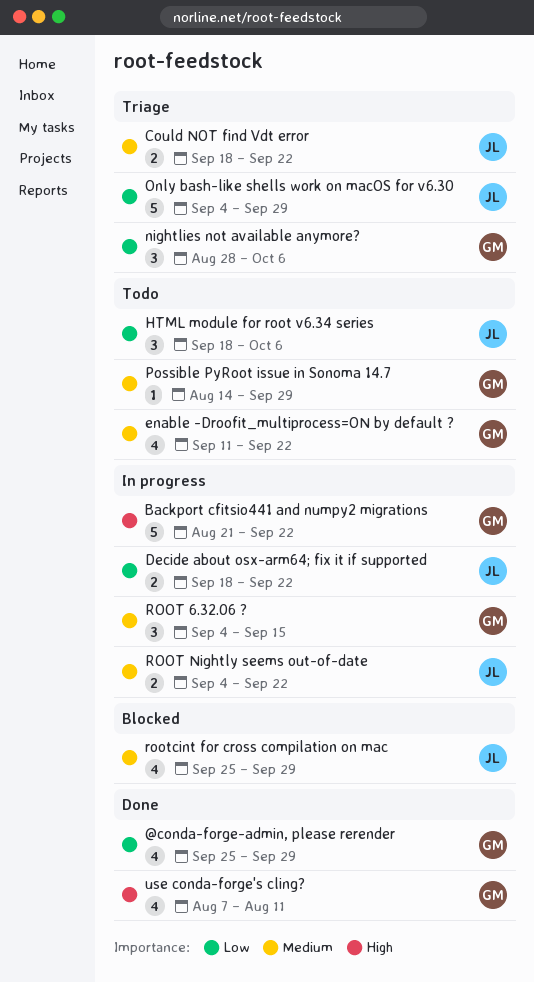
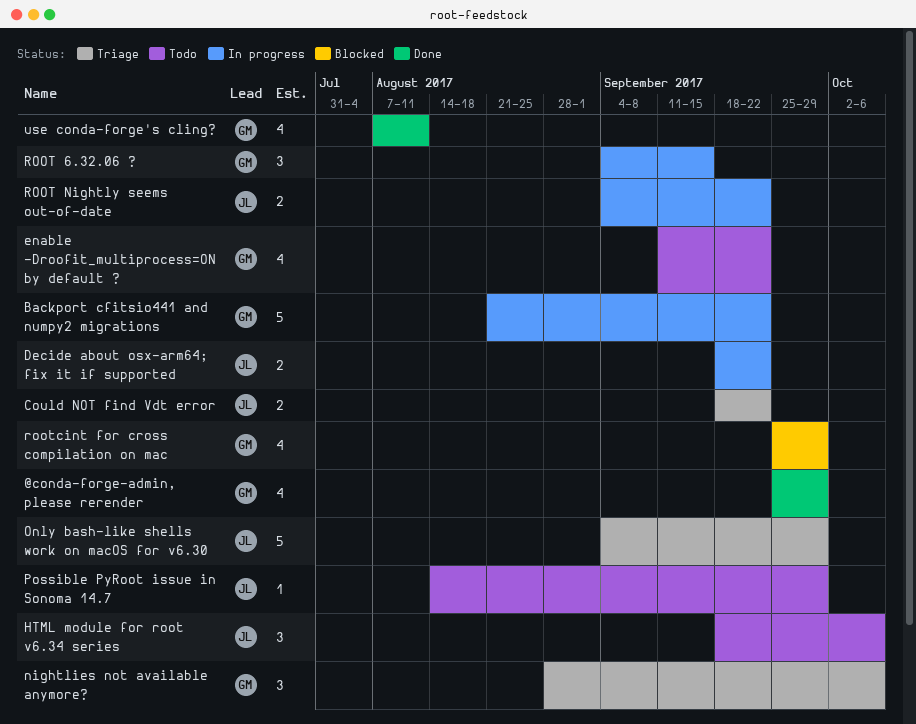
Possible PyRoot issue in Sonoma 14.7, owner: GM -> JL
rootcint for cross compilation on mac, owner: JL -> GM

